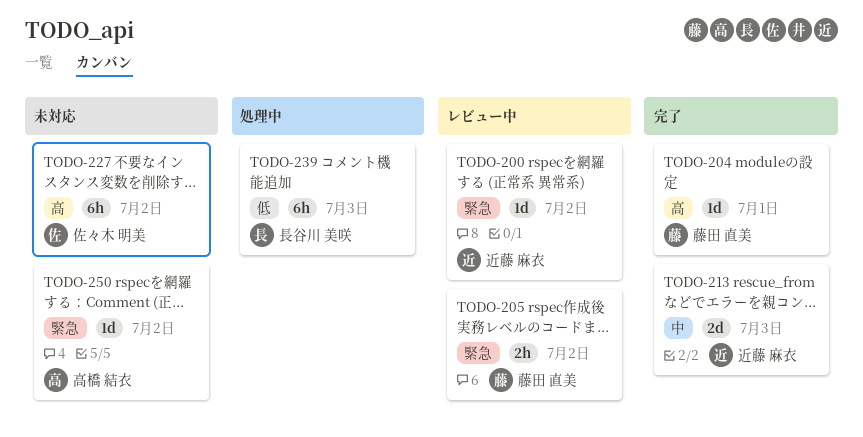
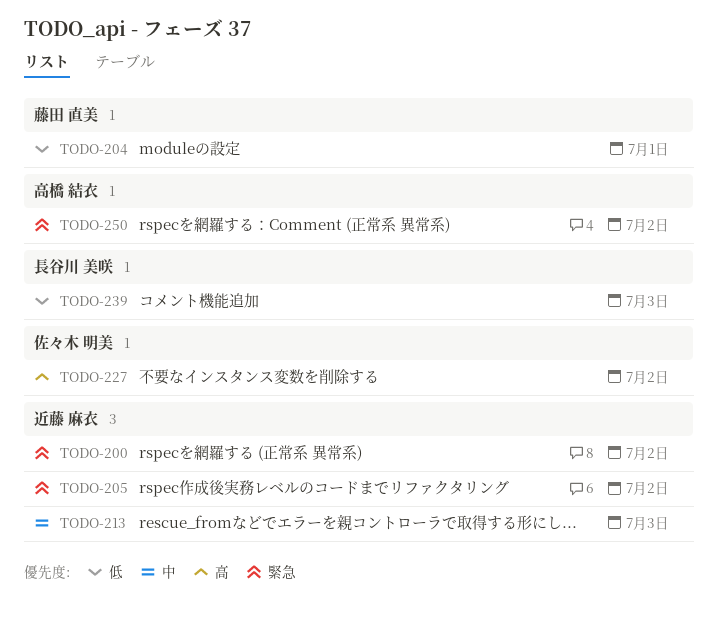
TODO-204, priority: 高 -> 低
TODO-205, owner: 藤田 直美 -> 近藤 麻衣

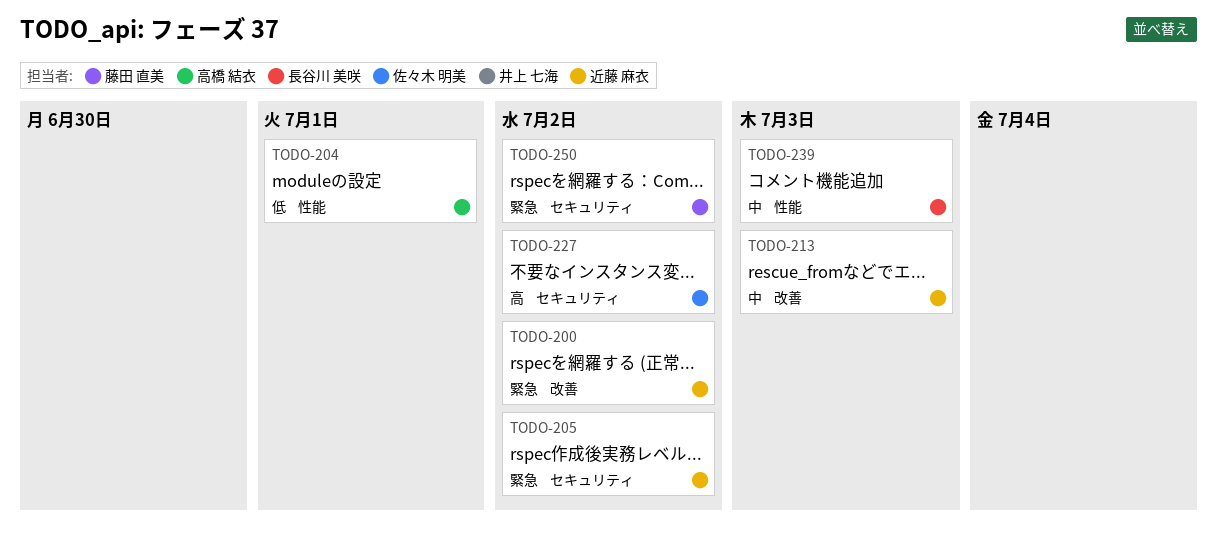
TODO-204, owner: 藤田 直美 -> 高橋 結衣
TODO-239, priority: 低 -> 中
TODO-250, owner: 高橋 結衣 -> 藤田 直美

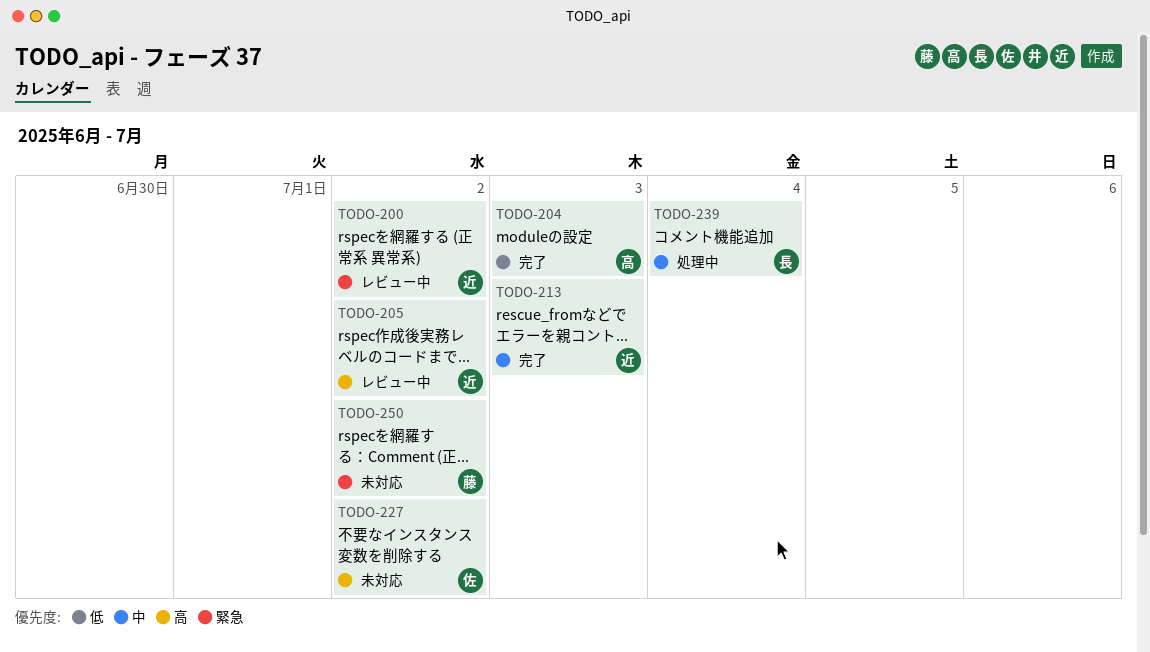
TODO-204, due: Jul 1 -> Jul 3
TODO-205, priority: 緊急 -> 高
TODO-239, due: Jul 3 -> Jul 4

